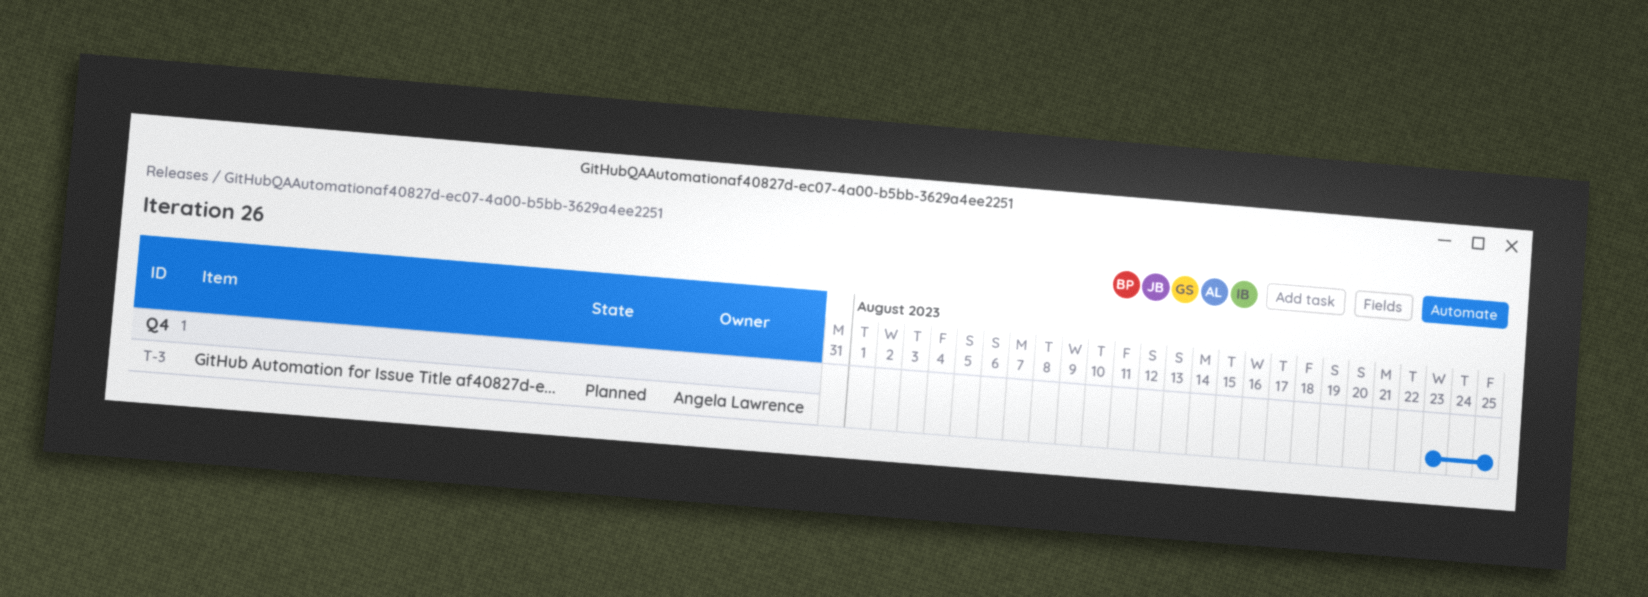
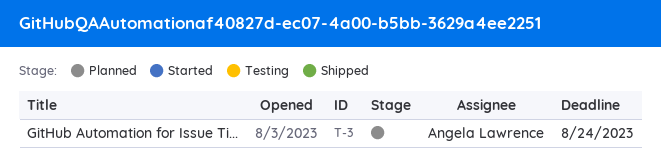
T-3, due: Aug 25 -> Aug 24

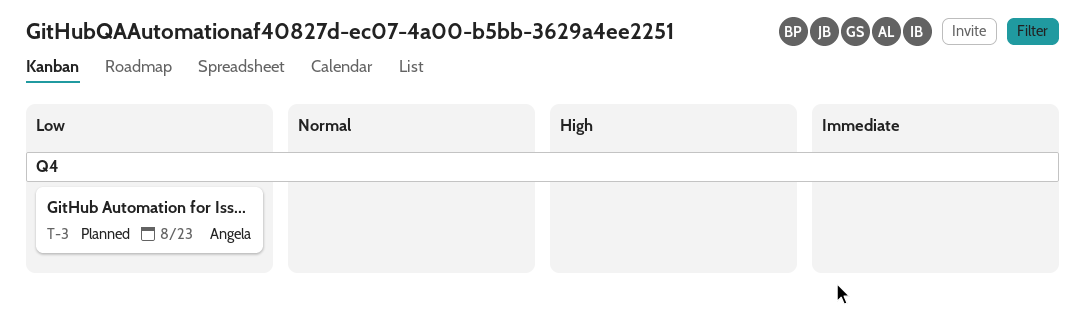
T-3, due: Aug 24 -> Aug 23

